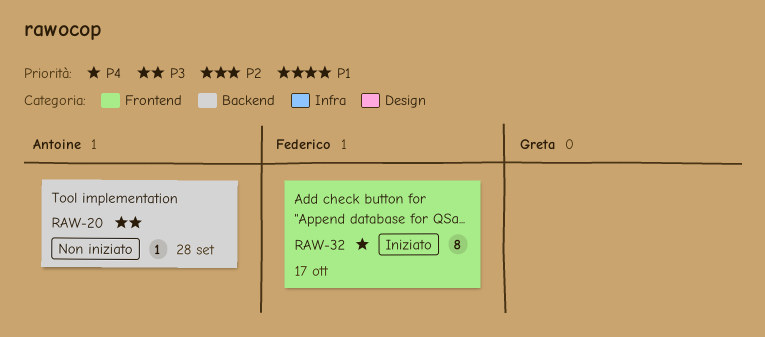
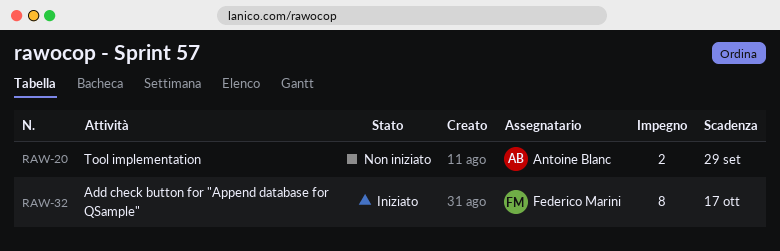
RAW-20, estimate: 1 -> 2
RAW-20, due: Sep 28 -> Sep 29

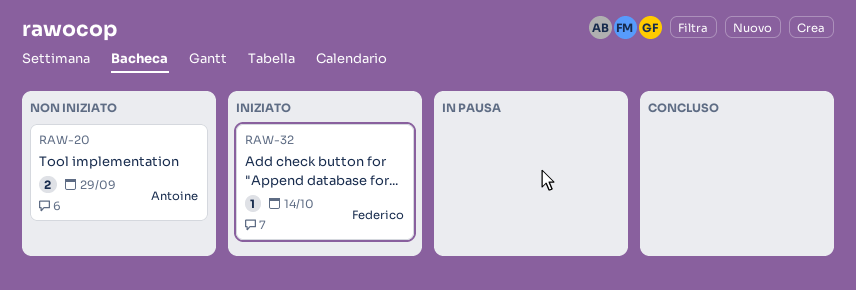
RAW-32, estimate: 8 -> 1
RAW-32, due: Oct 17 -> Oct 14

